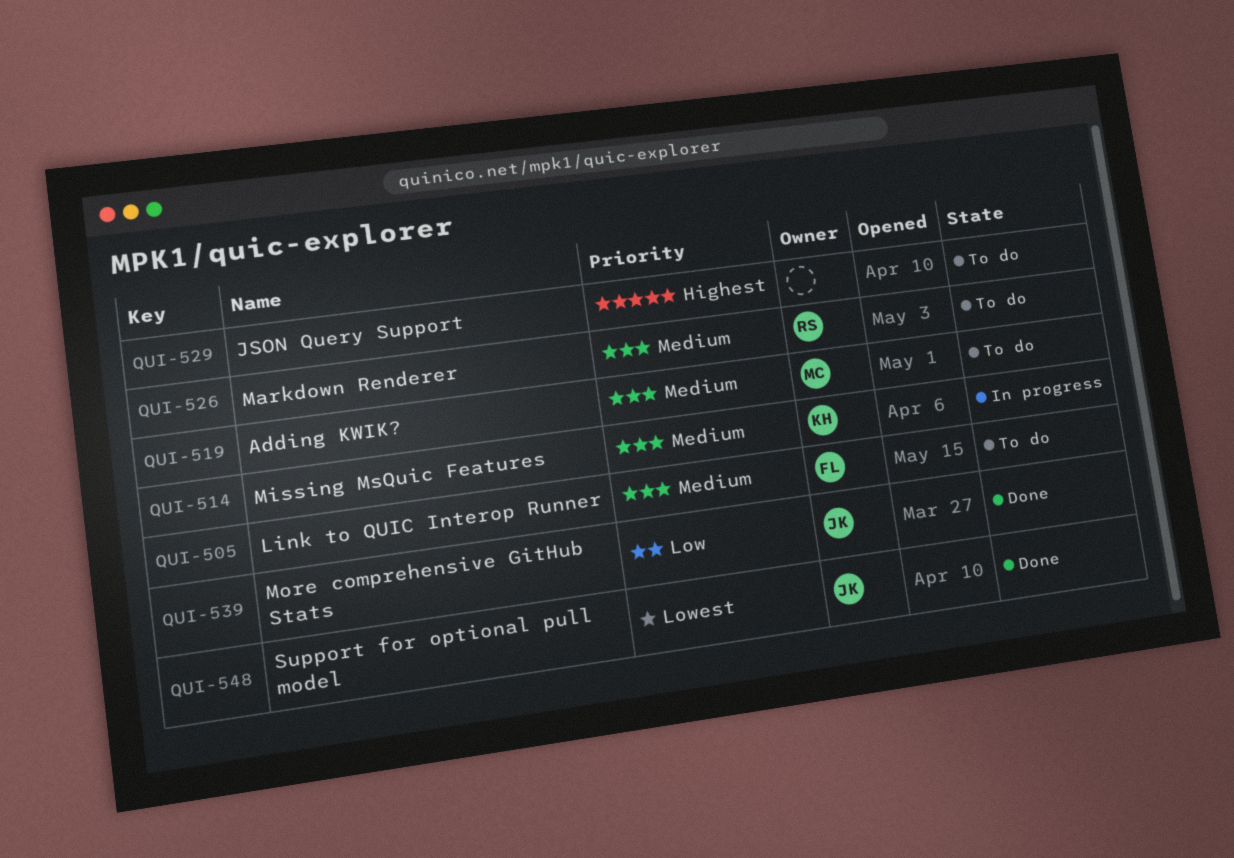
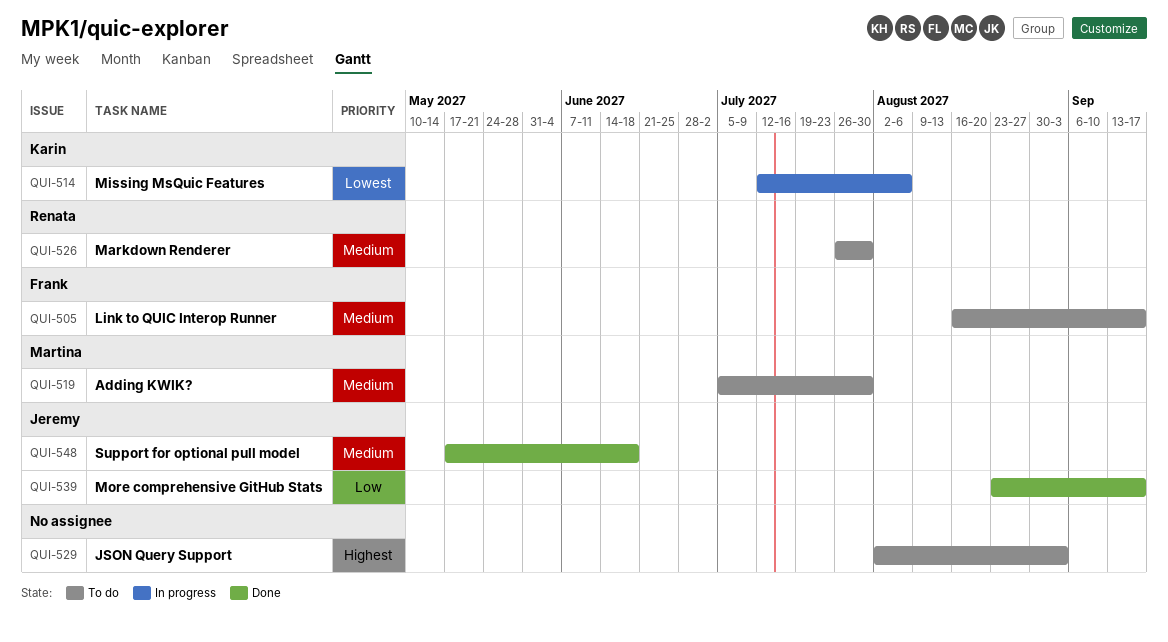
QUI-514, priority: Medium -> Lowest
QUI-548, priority: Lowest -> Medium

